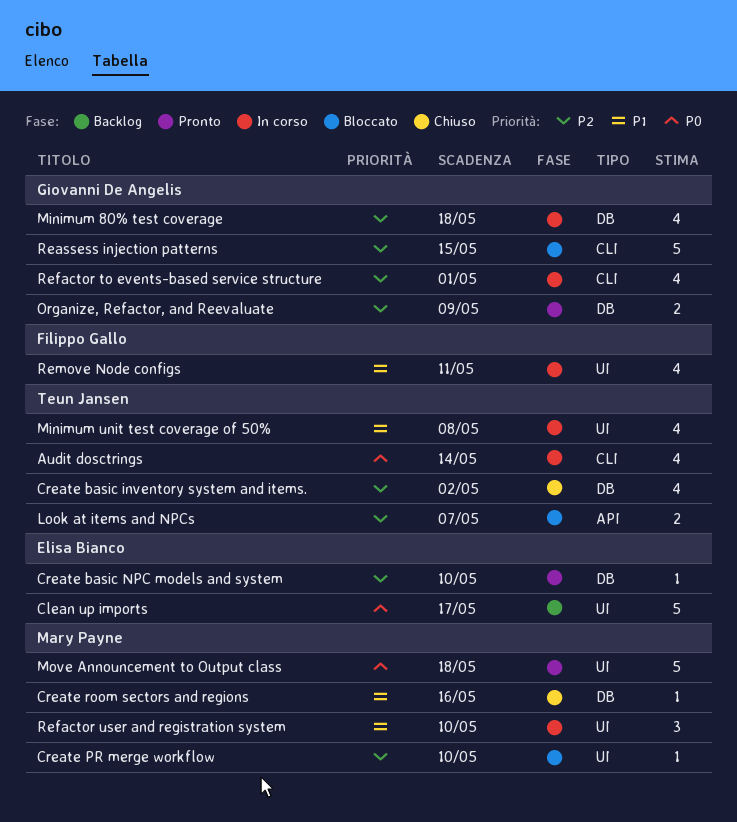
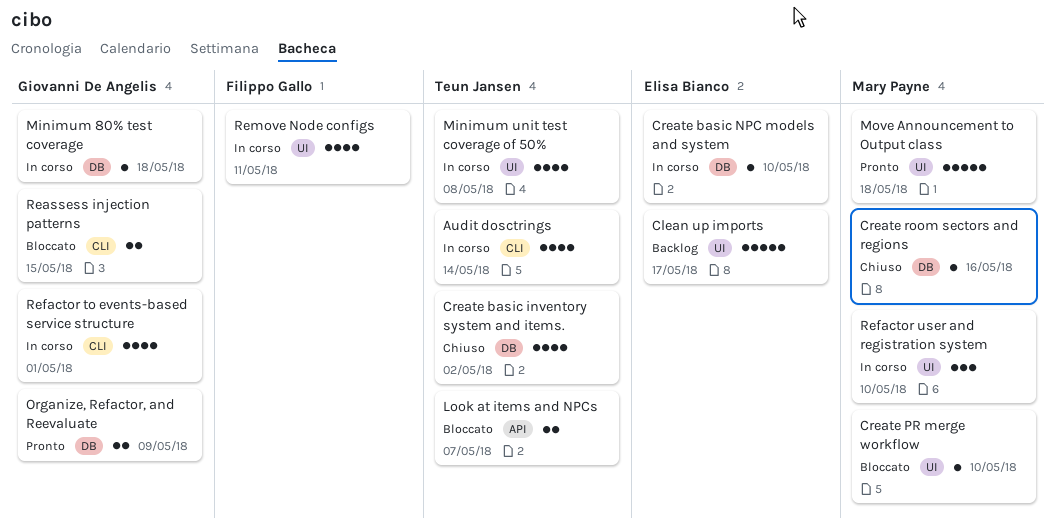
Create basic NPC models and system, status: Pronto -> In corso
Minimum 80% test coverage, estimate: 4 -> 1
Reassess injection patterns, estimate: 5 -> 2

